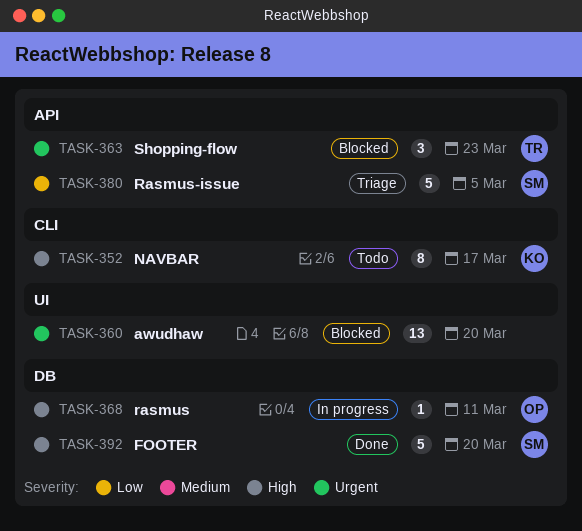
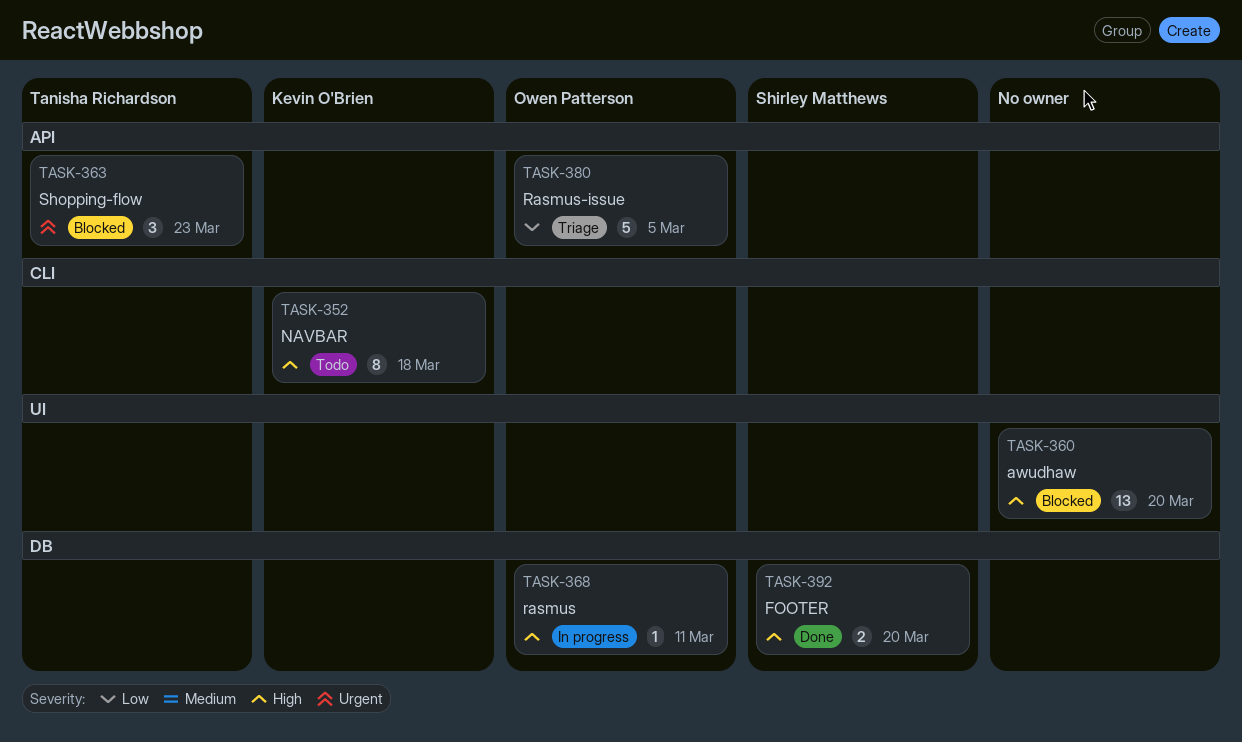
TASK-352, due: Mar 17 -> Mar 18
TASK-360, priority: Urgent -> High
TASK-380, owner: Shirley Matthews -> Owen Patterson
TASK-392, estimate: 5 -> 2

